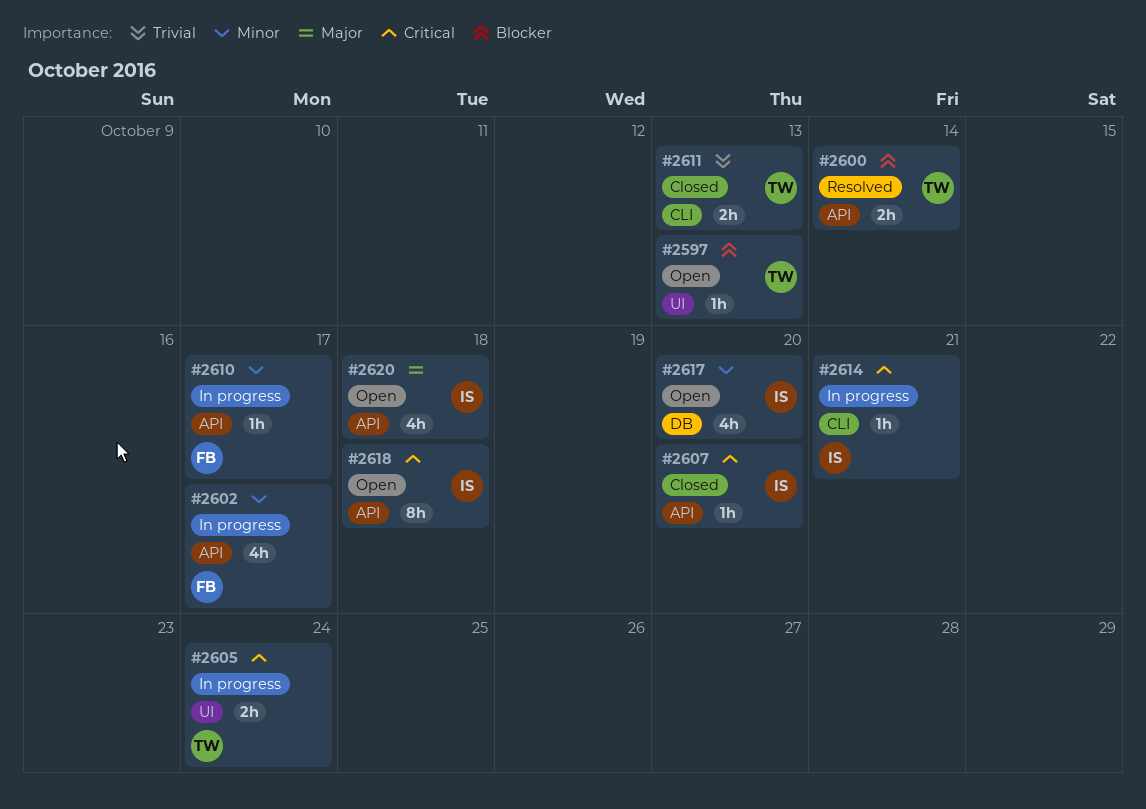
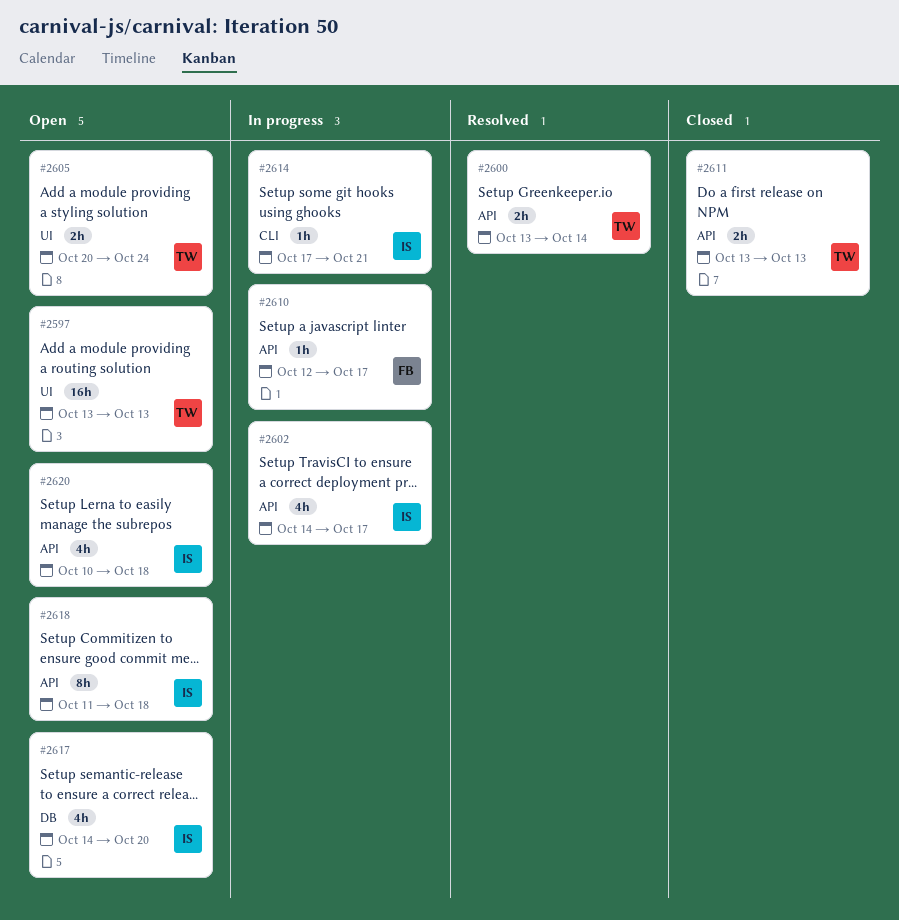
#2597, estimate: 1h -> 16h
#2602, owner: FB -> IS
#2605, status: In progress -> Open
#2607: present -> none
#2611, label: CLI -> API

